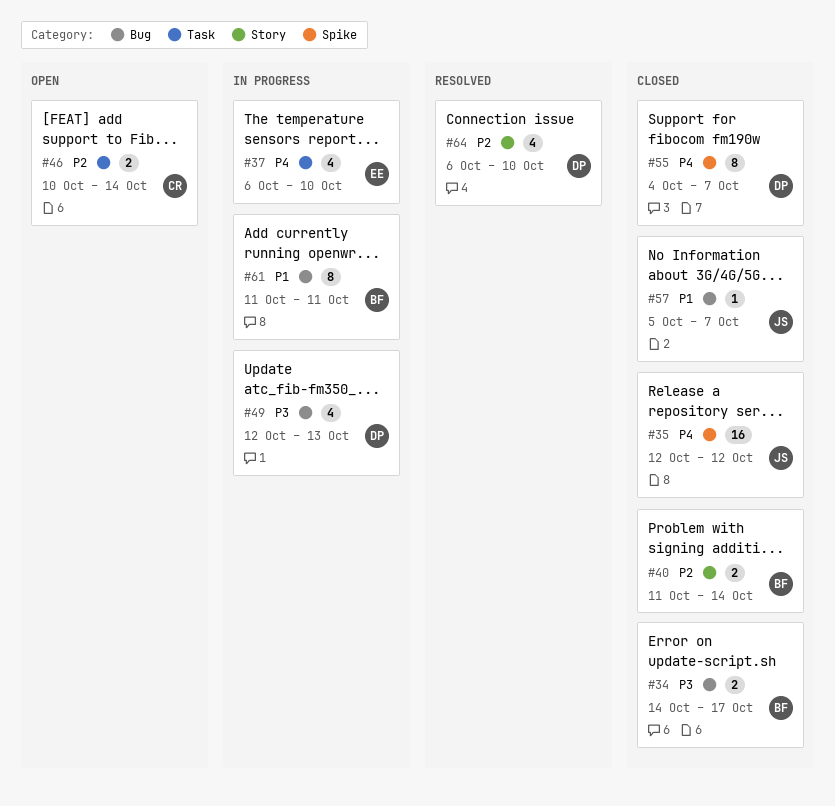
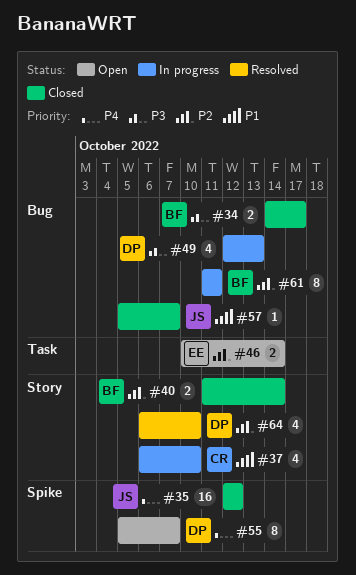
#37, owner: EE -> CR
#37, priority: P4 -> P1
#37, label: Task -> Story
#46, owner: CR -> EE
#55, status: Closed -> Open
#55, start: Oct 4 -> Oct 5
#61, priority: P1 -> P2

